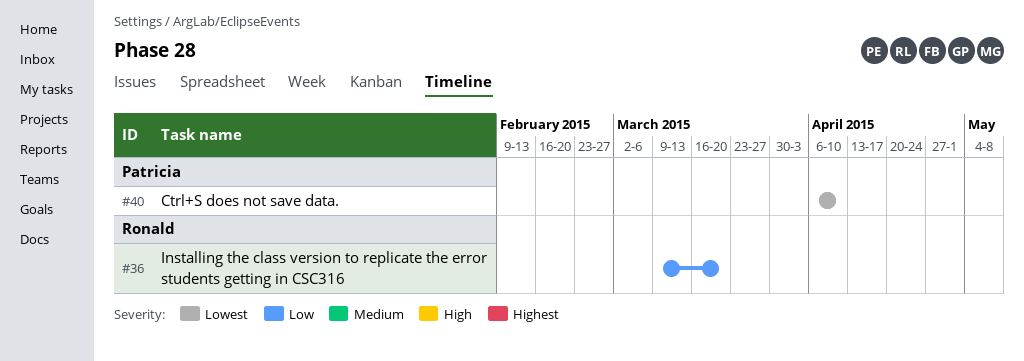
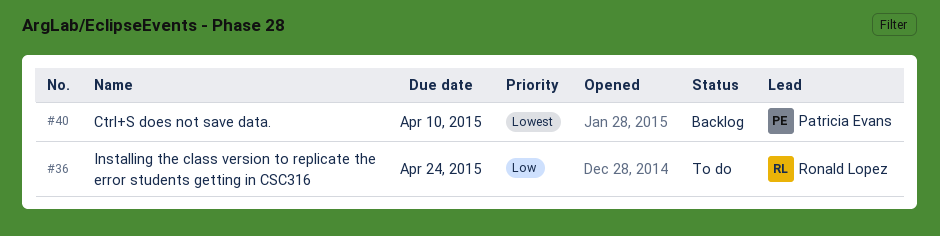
#36, due: Mar 20 -> Apr 24

